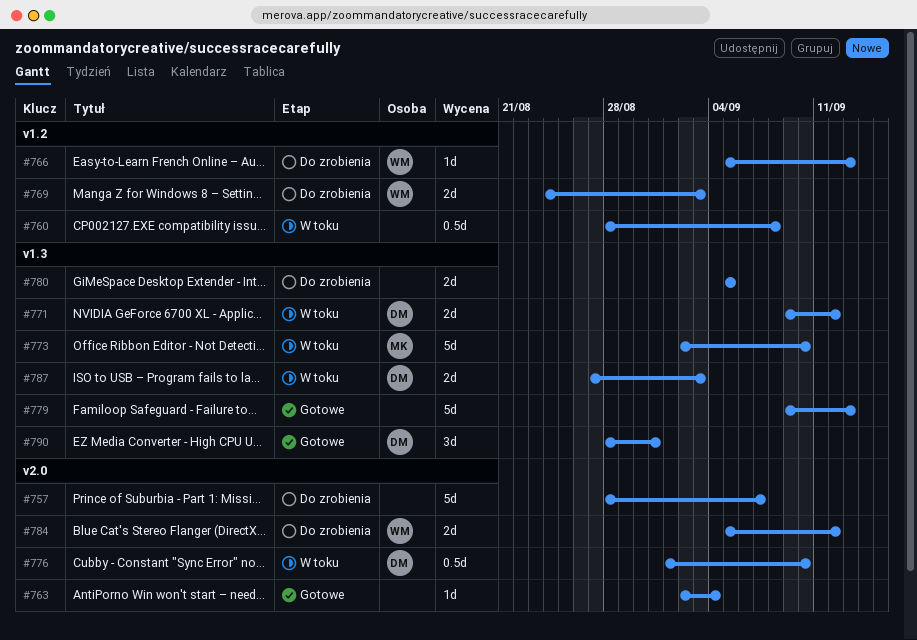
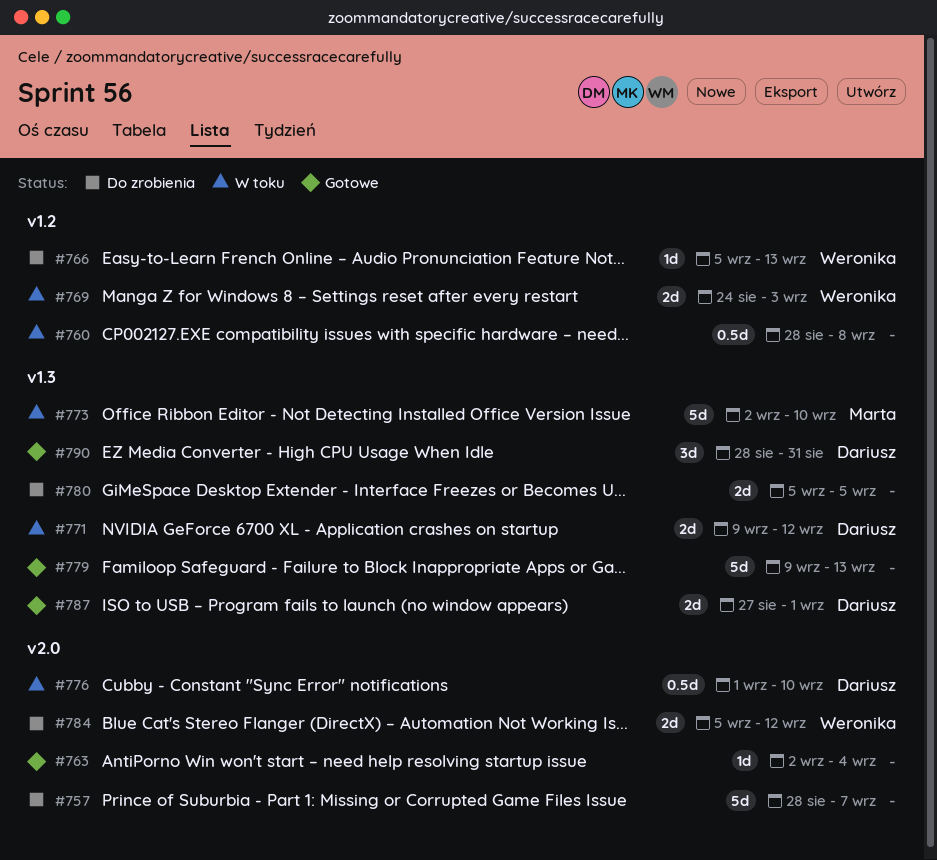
#769, status: Do zrobienia -> W toku
#787, status: W toku -> Gotowe
#787, due: Sep 3 -> Sep 1

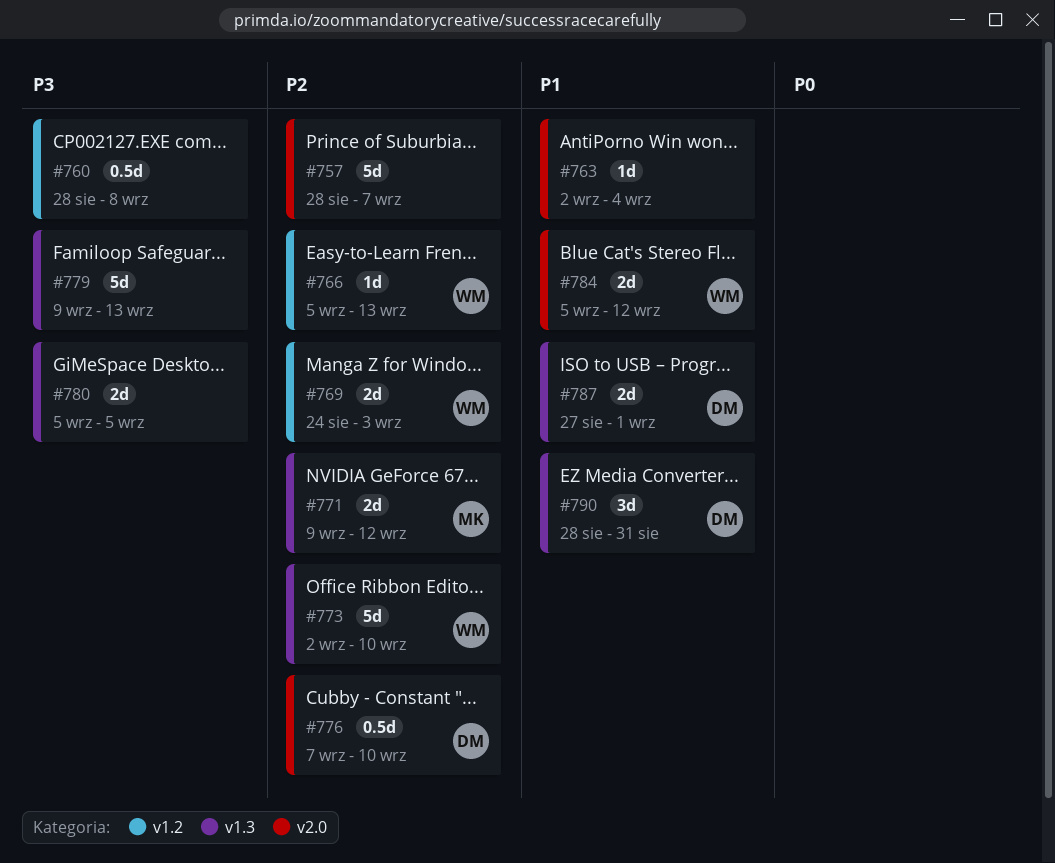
#771, owner: Dariusz -> Marta
#773, owner: Marta -> Weronika
#776, start: Sep 1 -> Sep 7

